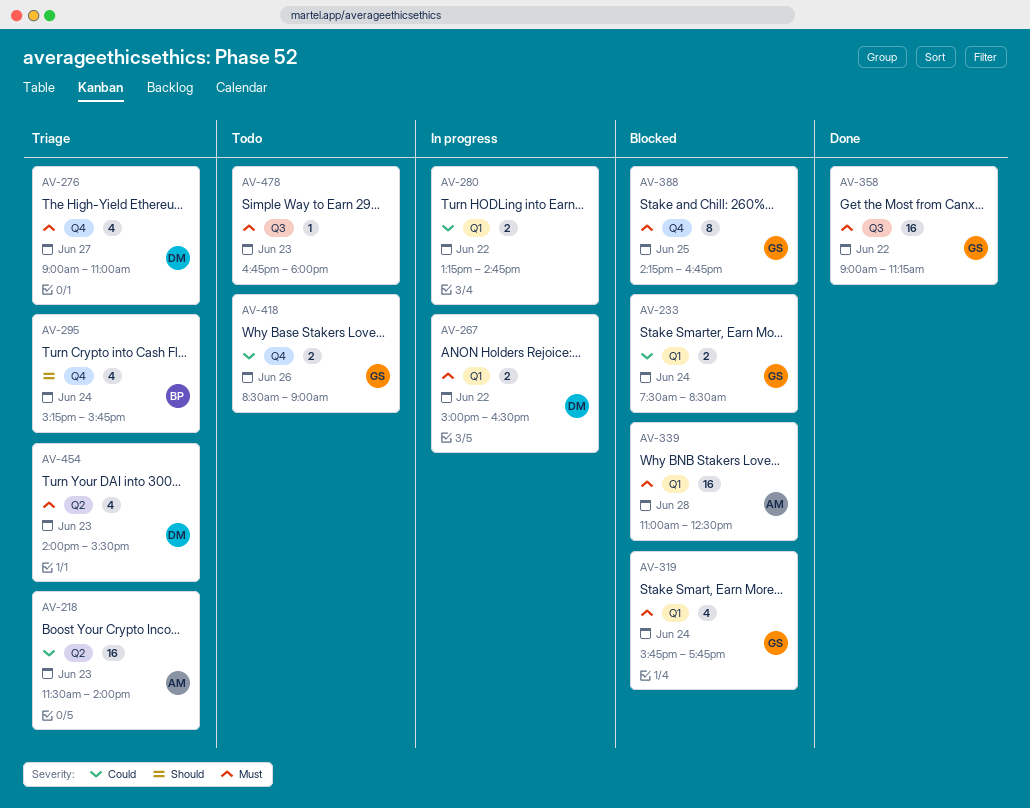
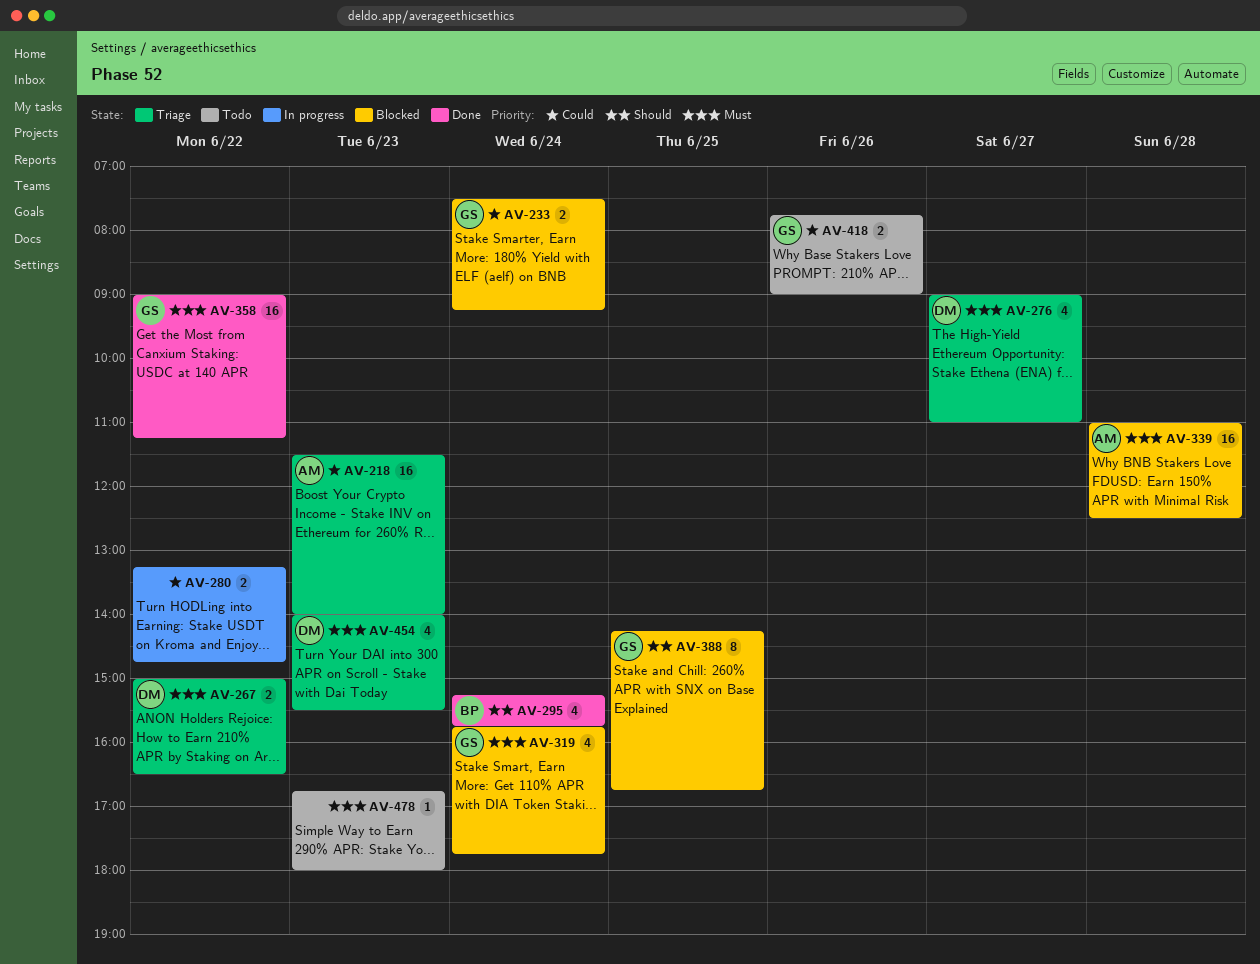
AV-233, ends: 08:30 -> 09:15
AV-267, status: In progress -> Triage
AV-295, status: Triage -> Done
AV-388, priority: Must -> Should
AV-418, begins: 08:30 -> 07:45

